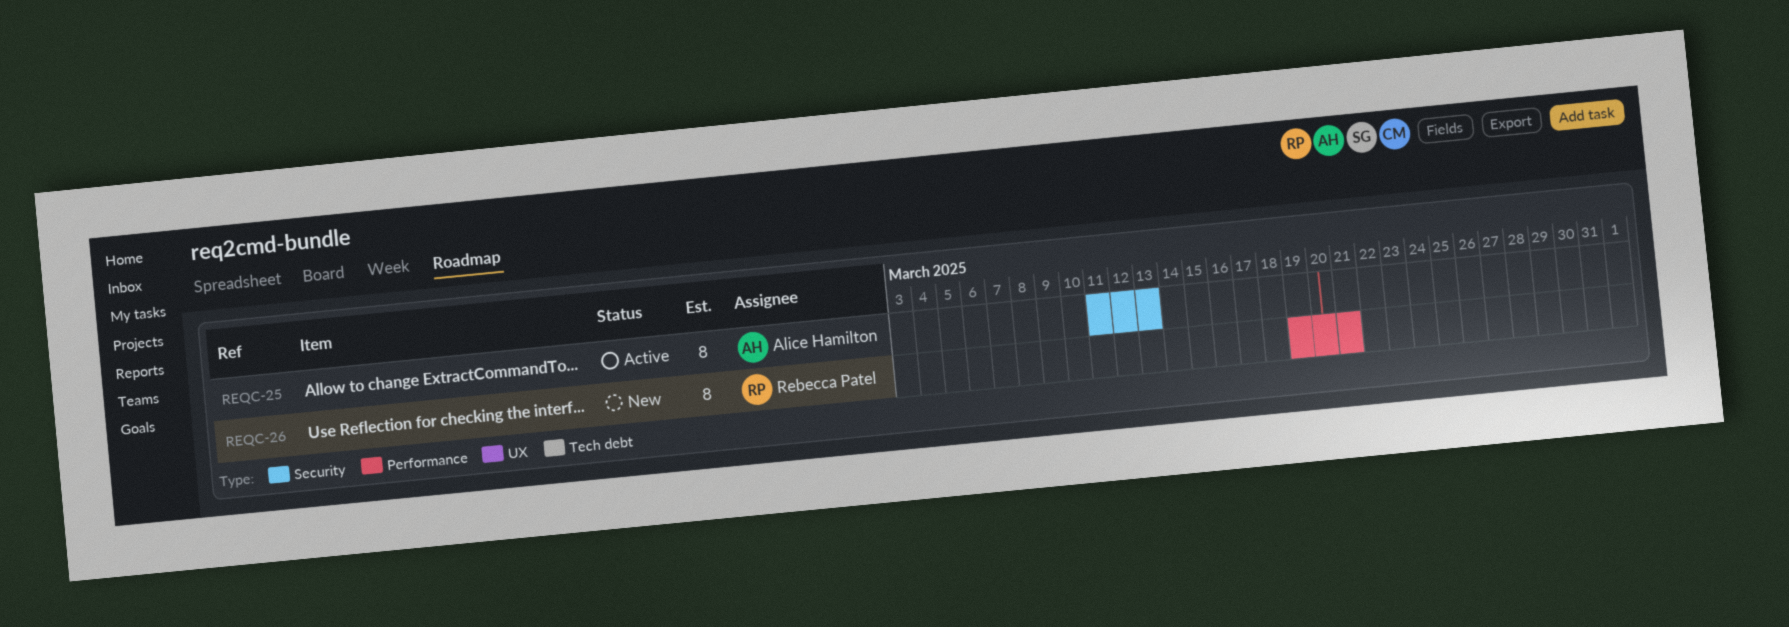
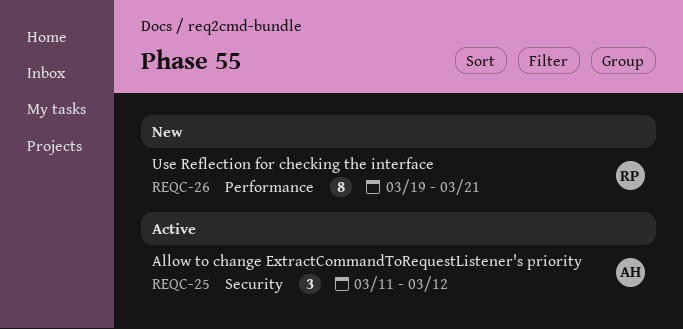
REQC-25, estimate: 8 -> 3
REQC-25, due: Mar 13 -> Mar 12

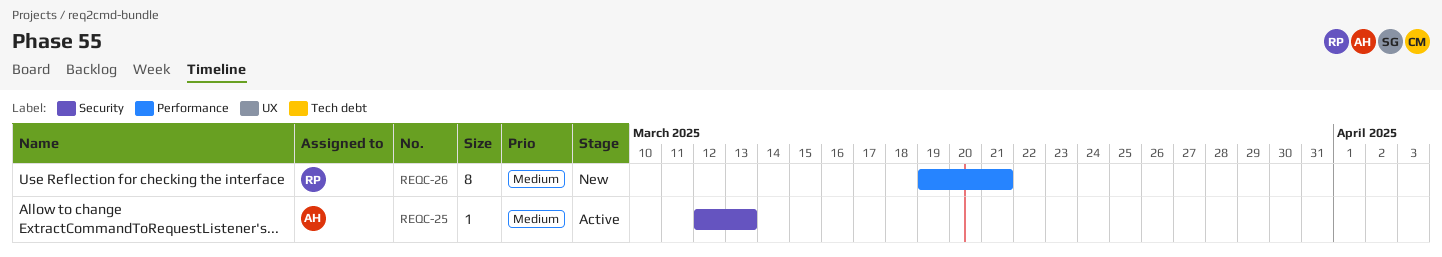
REQC-25, estimate: 3 -> 1
REQC-25, start: Mar 11 -> Mar 12
REQC-25, due: Mar 12 -> Mar 13

